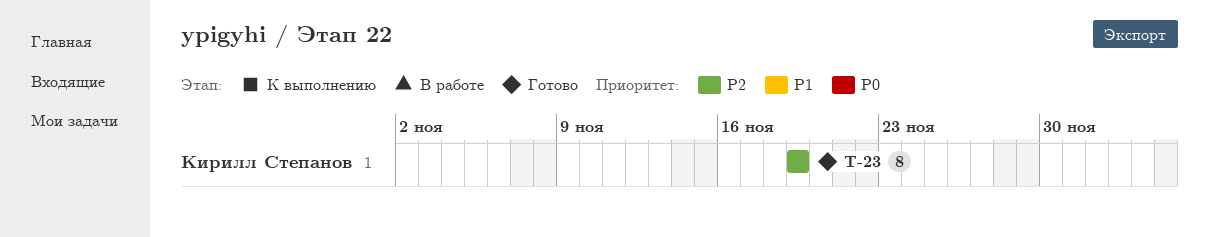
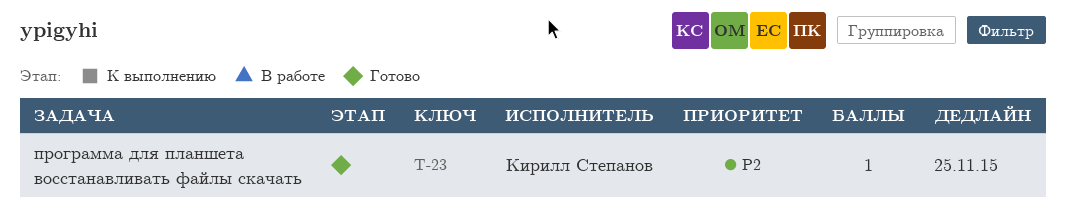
T-23, estimate: 8 -> 1
T-23, due: Nov 19 -> Nov 25

